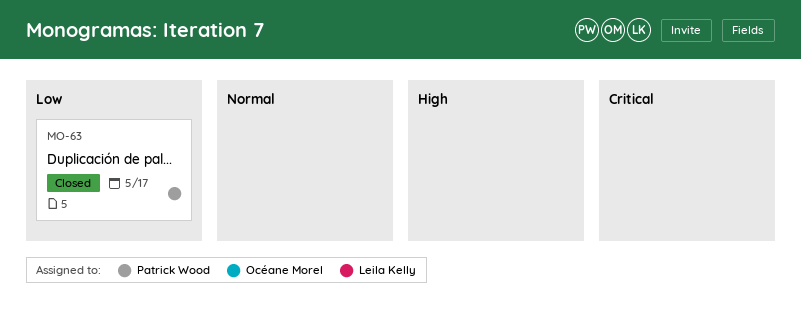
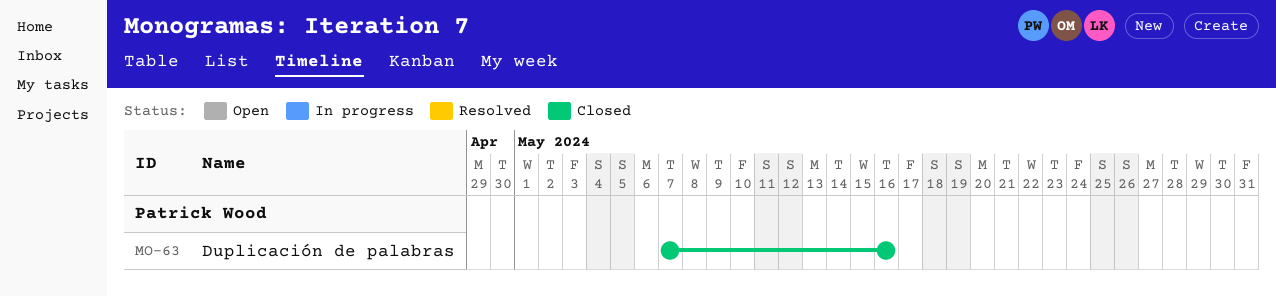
MO-63, due: May 17 -> May 16

